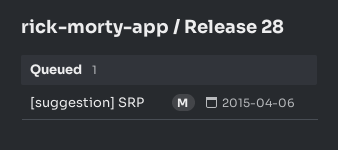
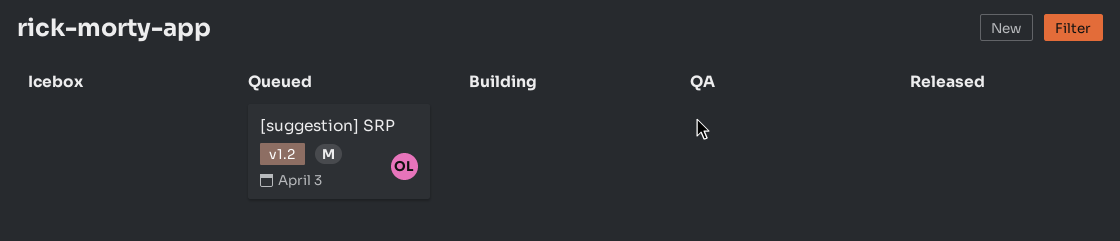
[suggestion] SRP, due: Apr 6 -> Apr 3

